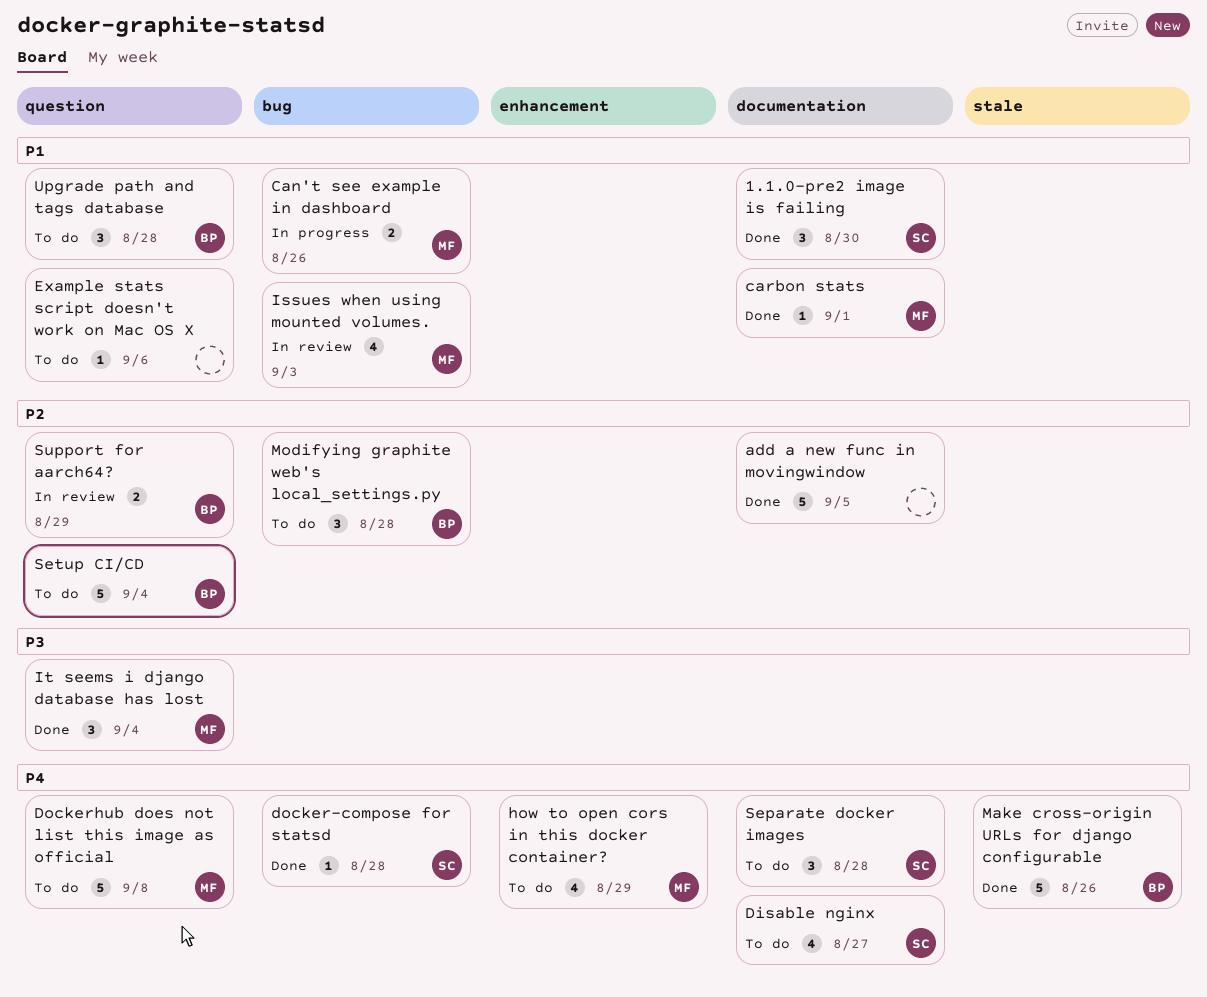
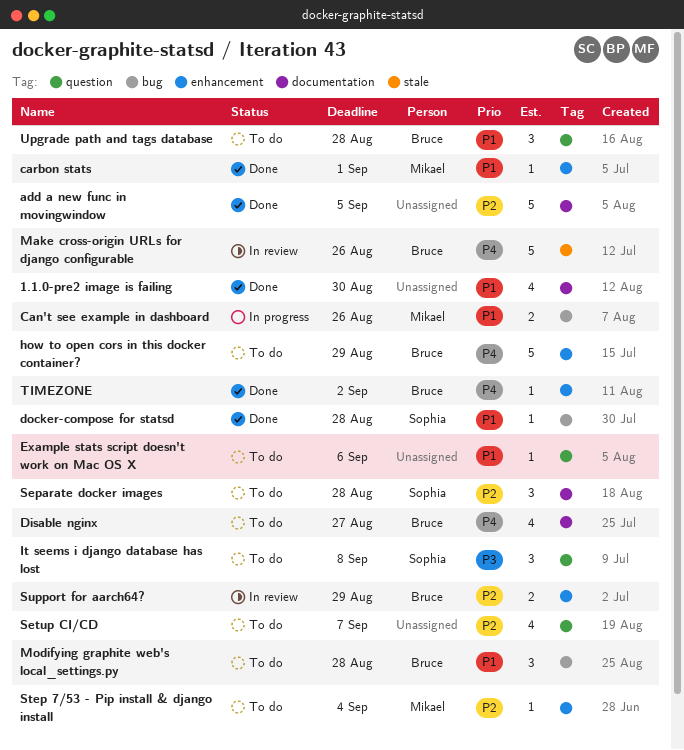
1.1.0-pre2 image is failing, owner: Sophia -> none
1.1.0-pre2 image is failing, estimate: 3 -> 4
carbon stats, label: documentation -> enhancement
Disable nginx, owner: Sophia -> Bruce
docker-compose for statsd, priority: P4 -> P1
Dockerhub does not list this image as official: present -> none
how to open cors in this docker container?, owner: Mikael -> Bruce
how to open cors in this docker container?, estimate: 4 -> 5
Issues when using mounted volumes.: present -> none
It seems i django database has lost, status: Done -> To do
It seems i django database has lost, owner: Mikael -> Sophia
It seems i django database has lost, due: Sep 4 -> Sep 8
Make cross-origin URLs for django configurable, status: Done -> In review
Modifying graphite web's local_settings.py, priority: P2 -> P1
Separate docker images, priority: P4 -> P2
Setup CI/CD, owner: Bruce -> none
Setup CI/CD, estimate: 5 -> 4
Setup CI/CD, due: Sep 4 -> Sep 7
Step 7/53 - Pip install & django install: none -> present
Support for aarch64?, label: question -> enhancement
TIMEZONE: none -> present

